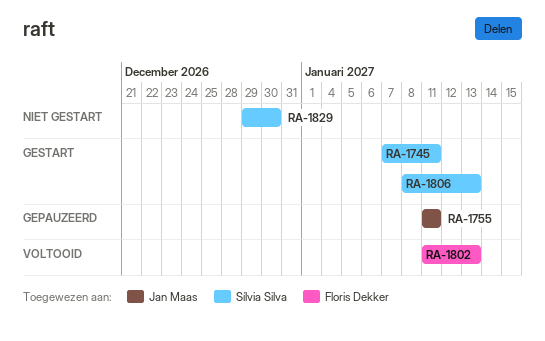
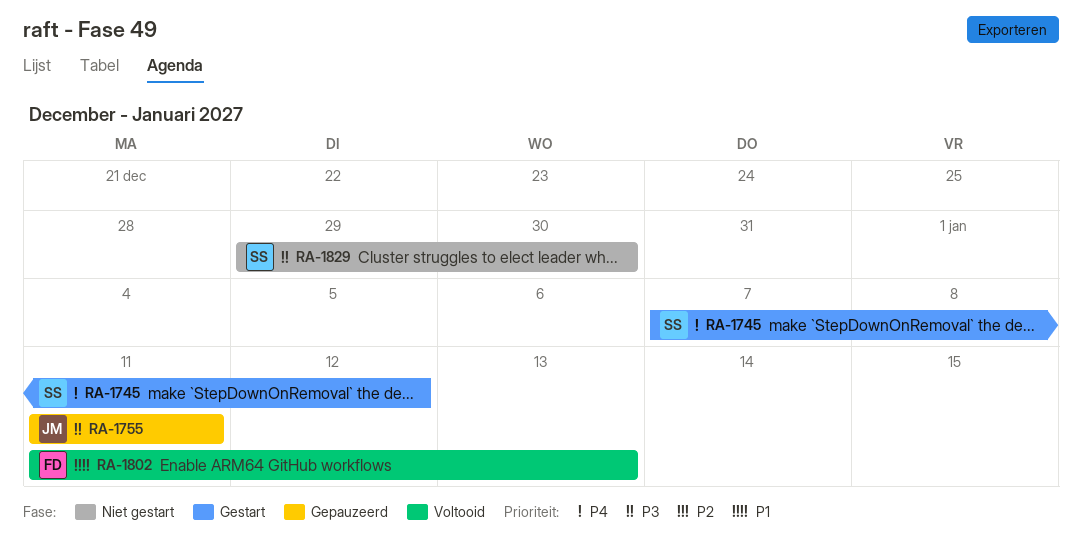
RA-1745, due: Jan 11 -> Jan 12
RA-1806: present -> none

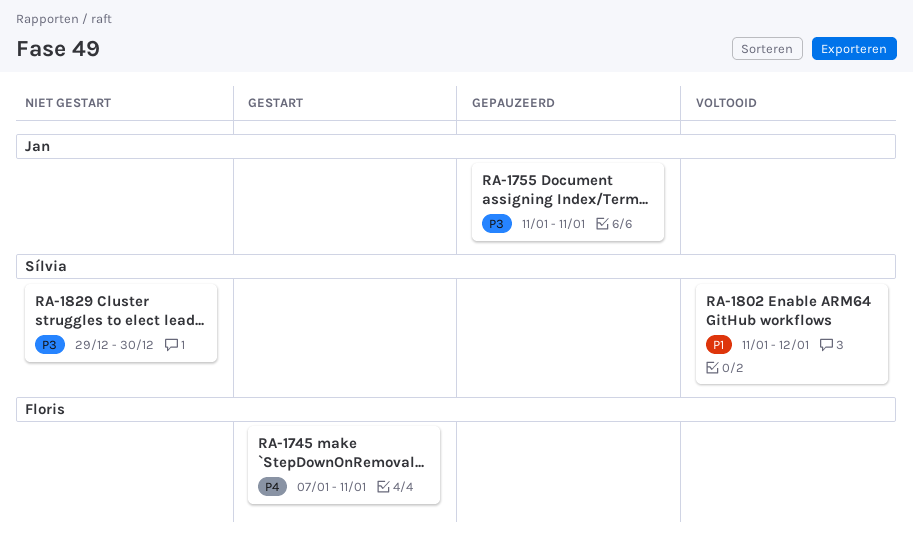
RA-1745, owner: Sílvia -> Floris
RA-1745, due: Jan 12 -> Jan 11
RA-1802, owner: Floris -> Sílvia
RA-1802, due: Jan 13 -> Jan 12

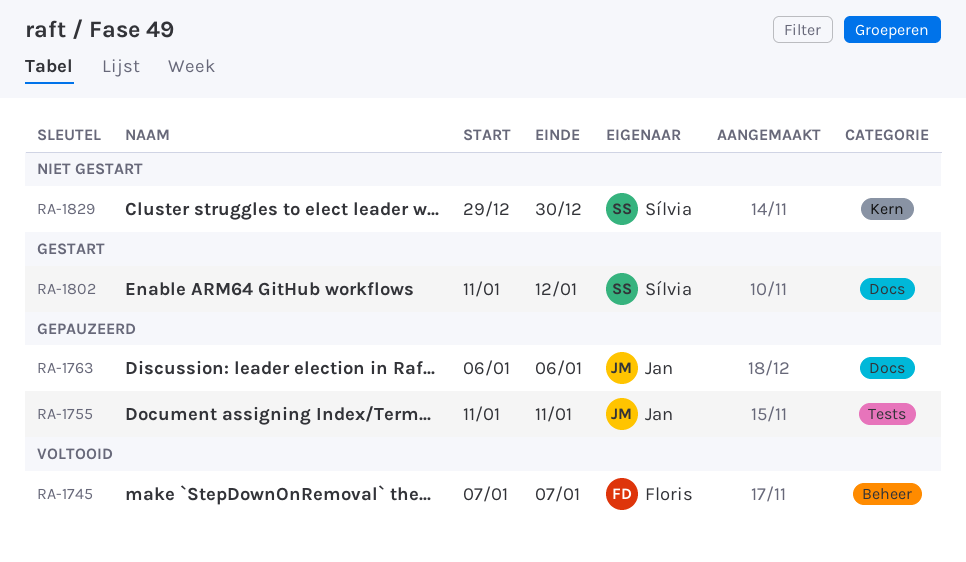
RA-1745, status: Gestart -> Voltooid
RA-1745, due: Jan 11 -> Jan 7
RA-1763: none -> present
RA-1802, status: Voltooid -> Gestart

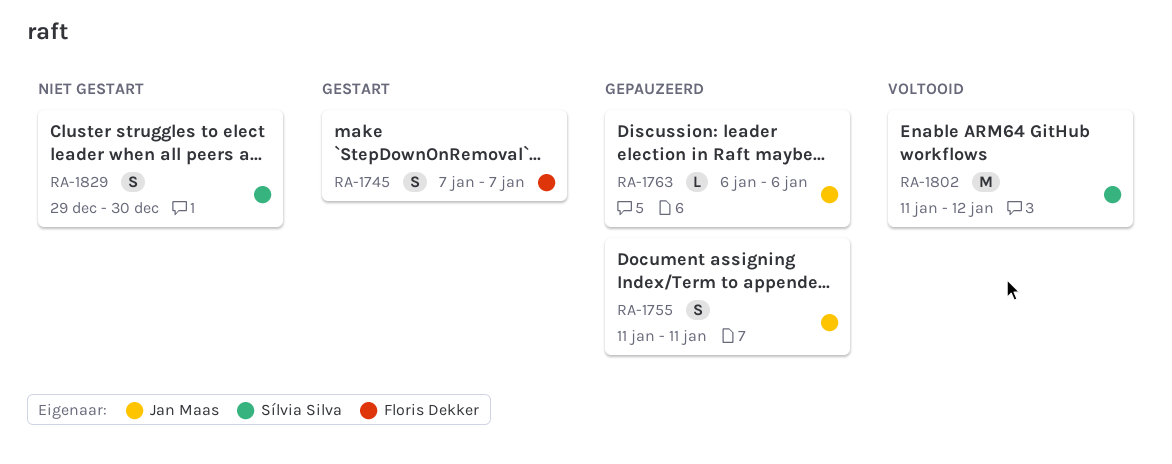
RA-1745, status: Voltooid -> Gestart
RA-1802, status: Gestart -> Voltooid

